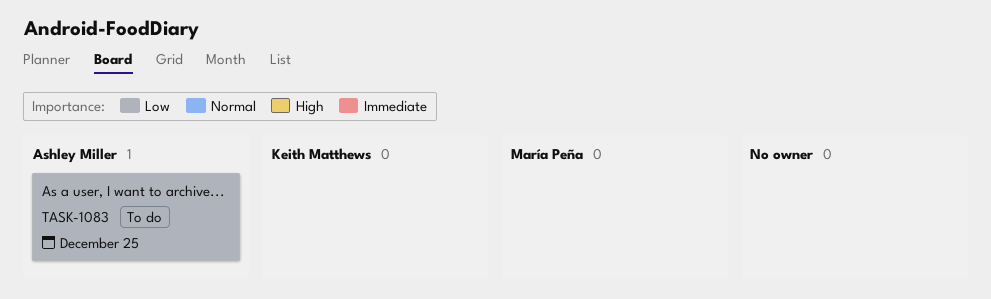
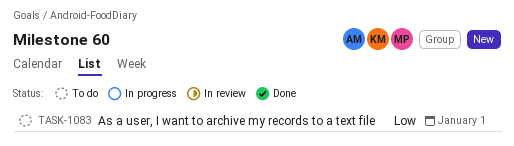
TASK-1083, due: Dec 25 -> Jan 1

